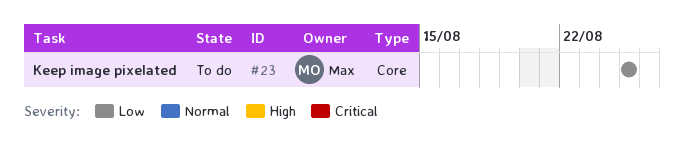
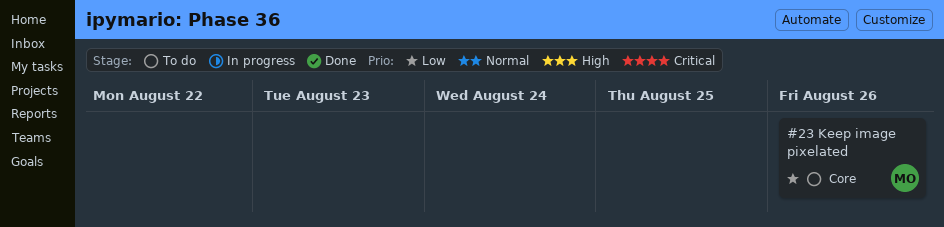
#23, due: Aug 25 -> Aug 26

